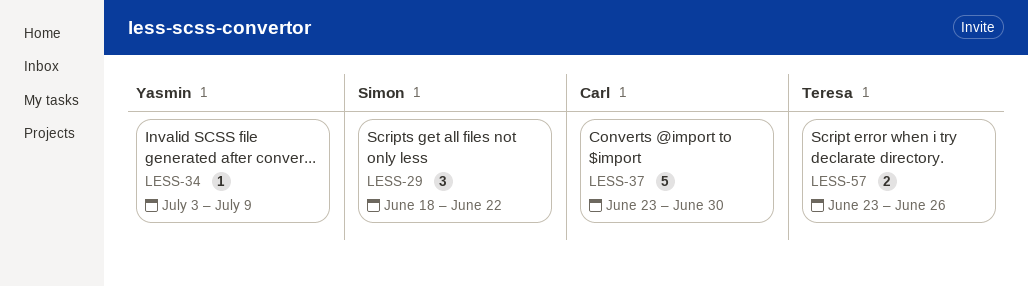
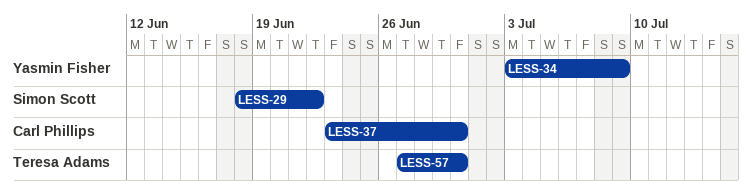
LESS-57, start: Jun 23 -> Jun 27
LESS-57, due: Jun 26 -> Jun 30

